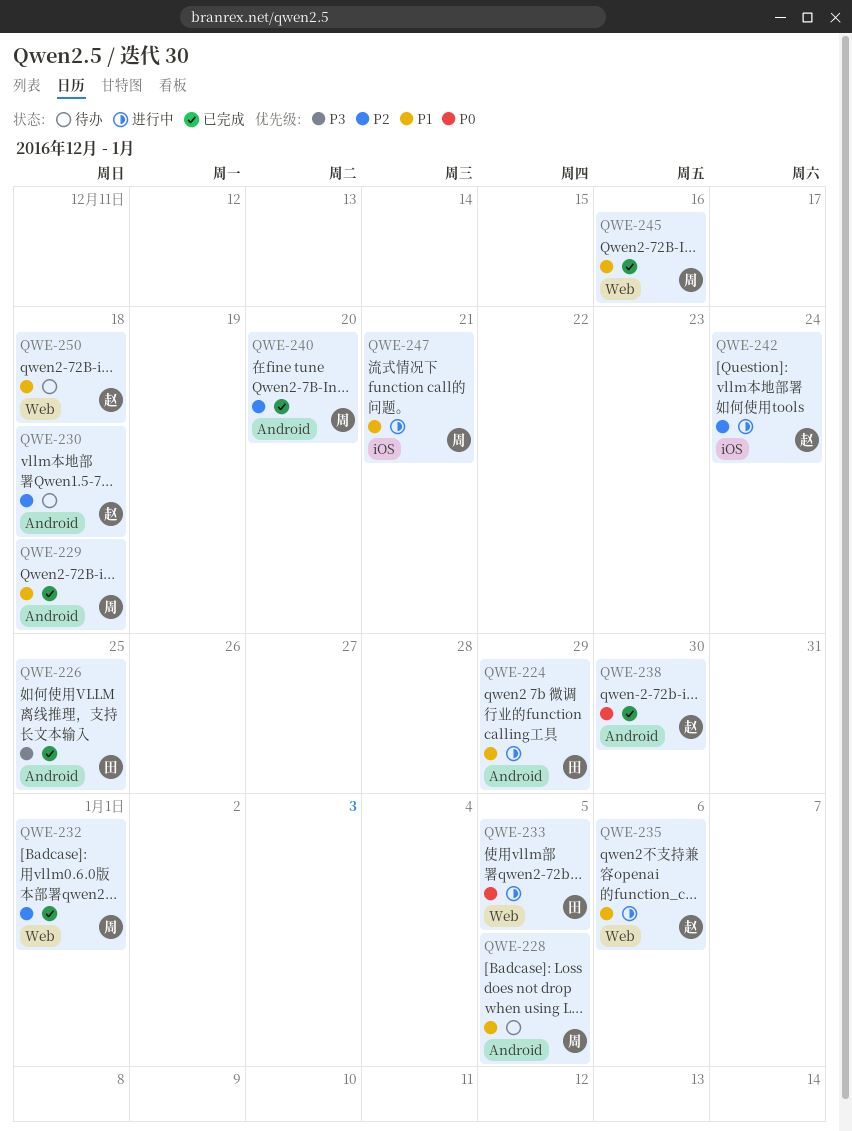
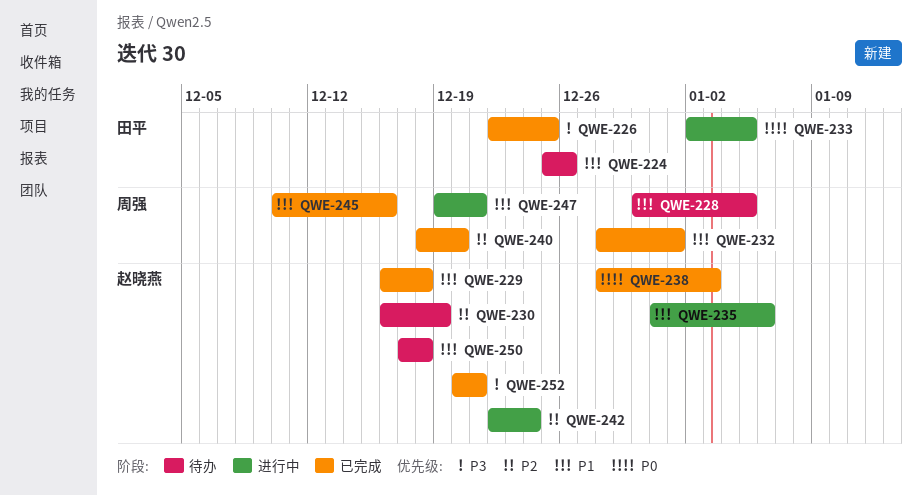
QWE-224, status: 进行中 -> 待办
QWE-224, due: Dec 29 -> Dec 26
QWE-229, owner: 周强 -> 赵晓燕
QWE-230, due: Dec 18 -> Dec 19
QWE-232, priority: P2 -> P1
QWE-238, due: Dec 30 -> Jan 3
QWE-252: none -> present

